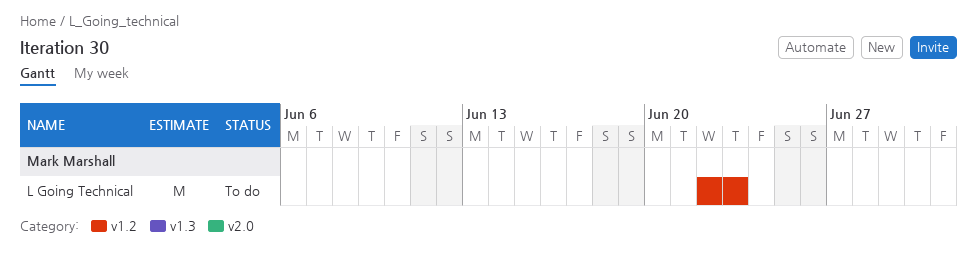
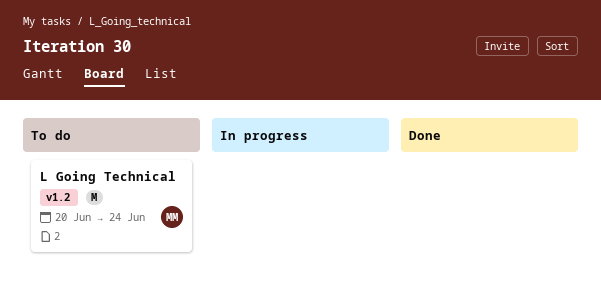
L Going Technical, start: Jun 22 -> Jun 20
L Going Technical, due: Jun 23 -> Jun 24

